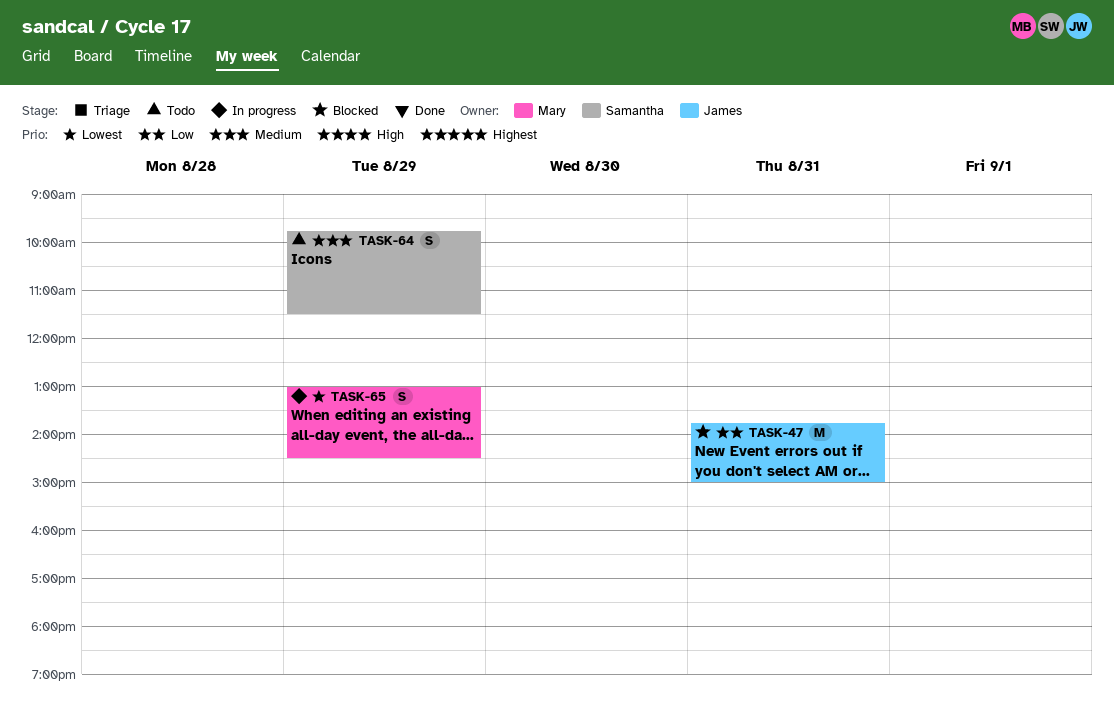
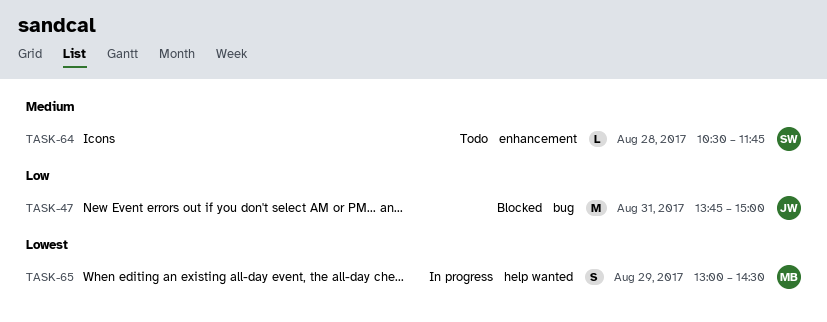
TASK-64, estimate: S -> L
TASK-64, day: Aug 29 -> Aug 28
TASK-64, begins: 09:45 -> 10:30
TASK-64, ends: 11:30 -> 11:45

